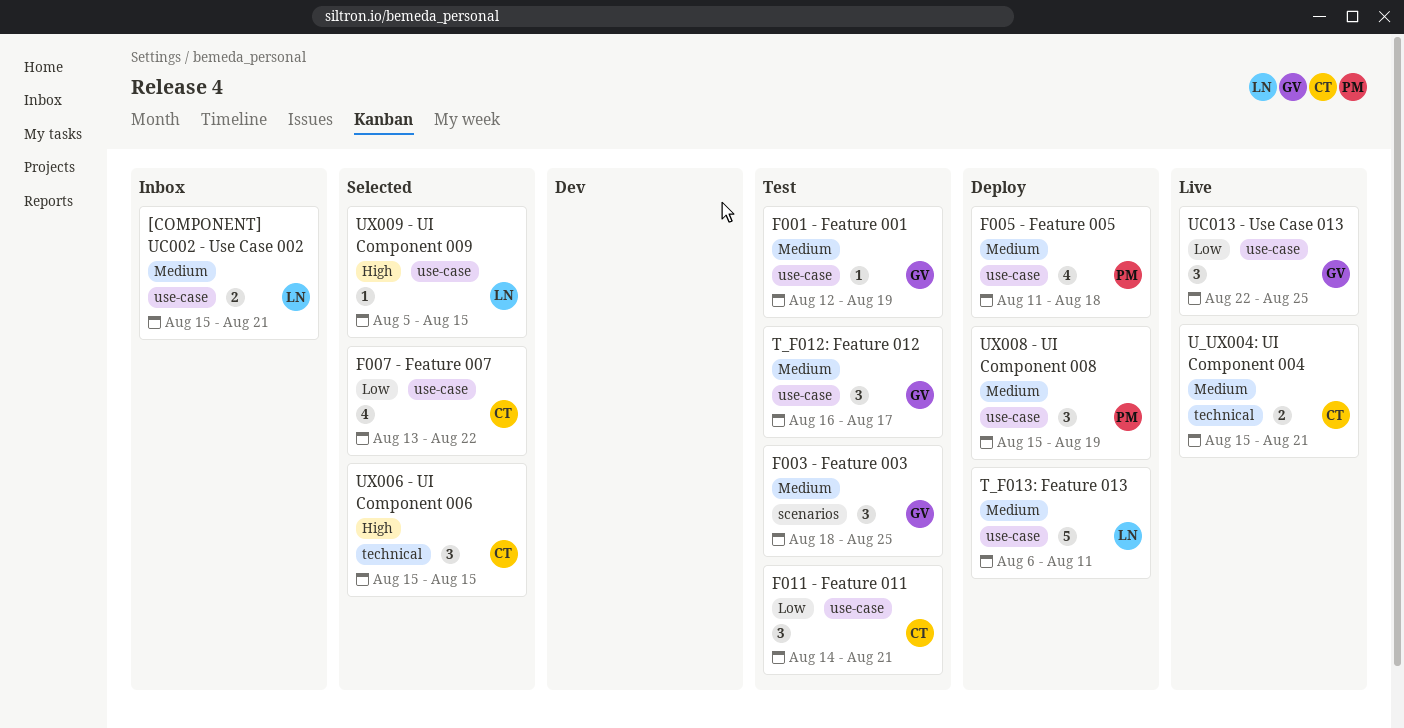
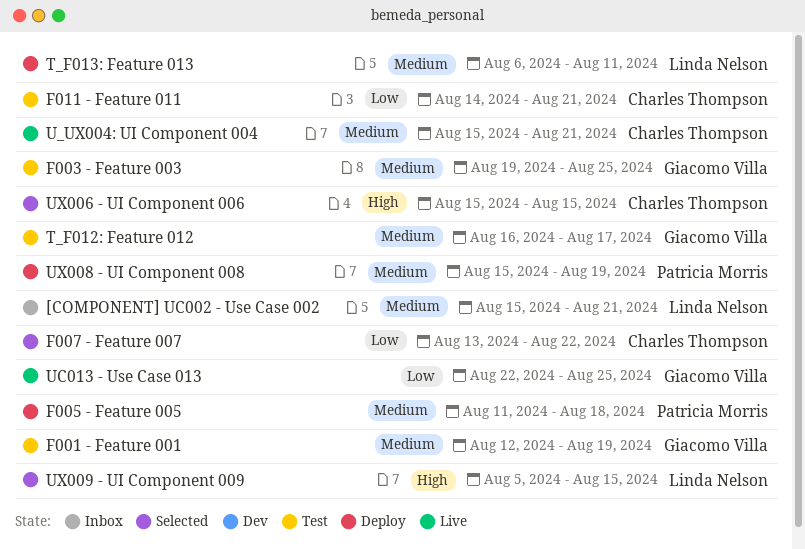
F003 - Feature 003, start: Aug 18 -> Aug 19

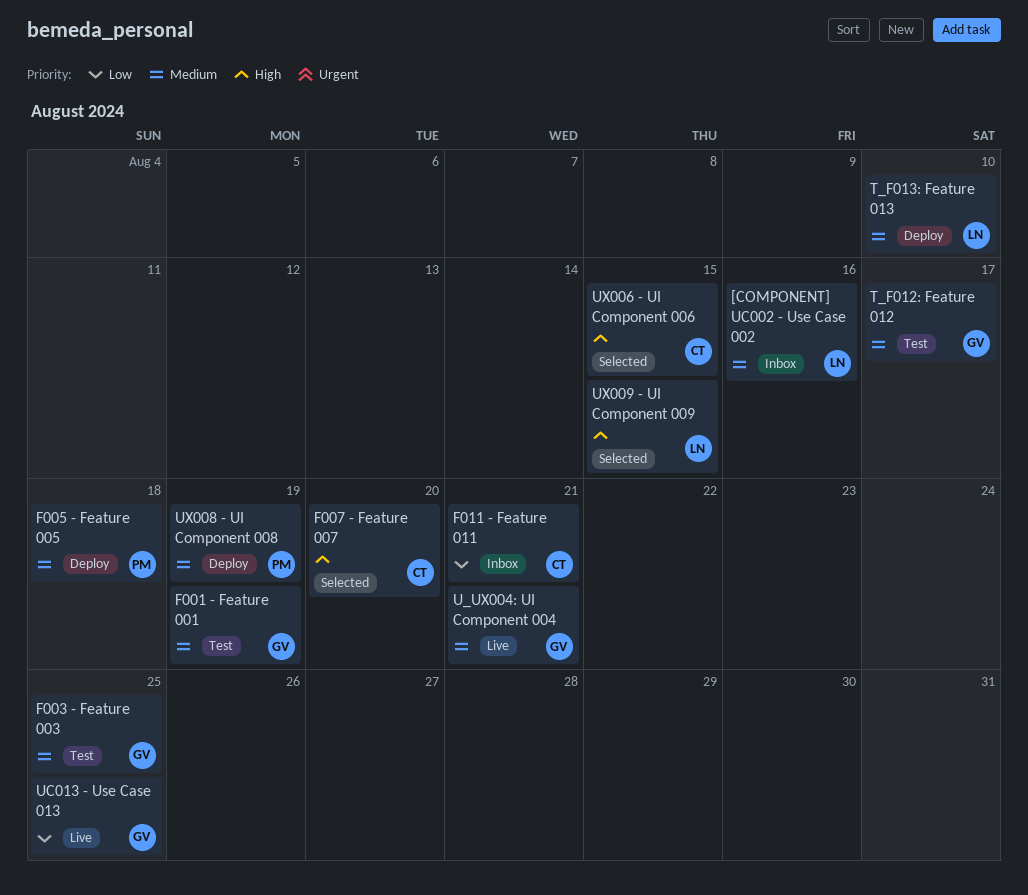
[COMPONENT] UC002 - Use Case 002, due: Aug 21 -> Aug 16
F007 - Feature 007, priority: Low -> High
F007 - Feature 007, due: Aug 22 -> Aug 20
F011 - Feature 011, status: Test -> Inbox
T_F013: Feature 013, due: Aug 11 -> Aug 10
U_UX004: UI Component 004, owner: Charles Thompson -> Giacomo Villa

